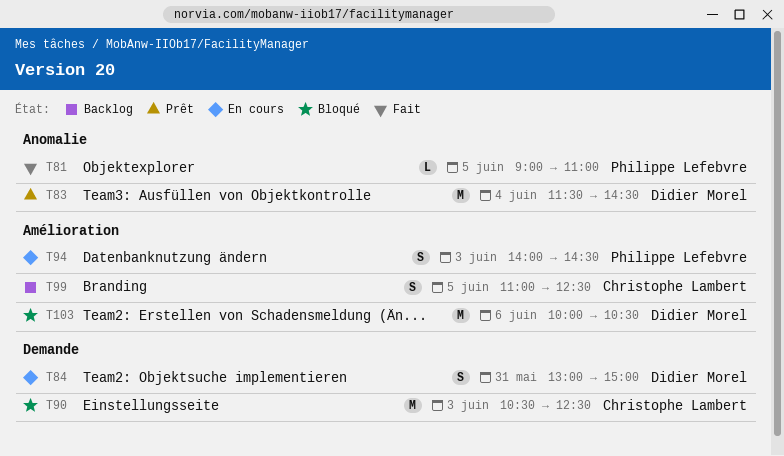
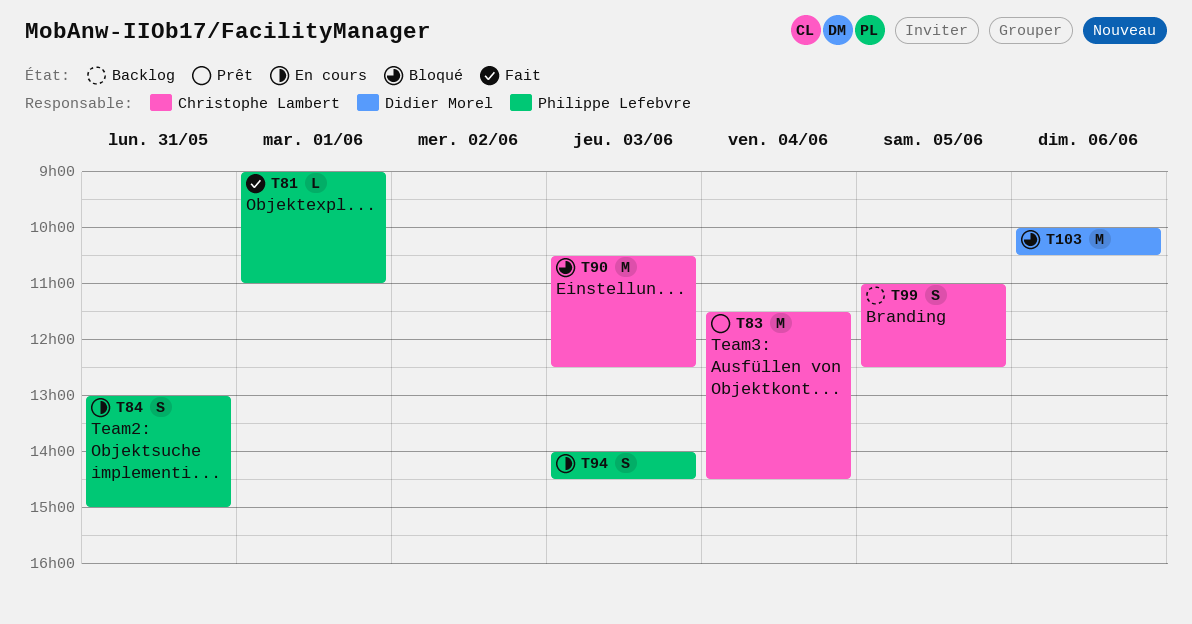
T81, day: Jun 5 -> Jun 1
T83, owner: Didier Morel -> Christophe Lambert
T84, owner: Didier Morel -> Philippe Lefebvre

